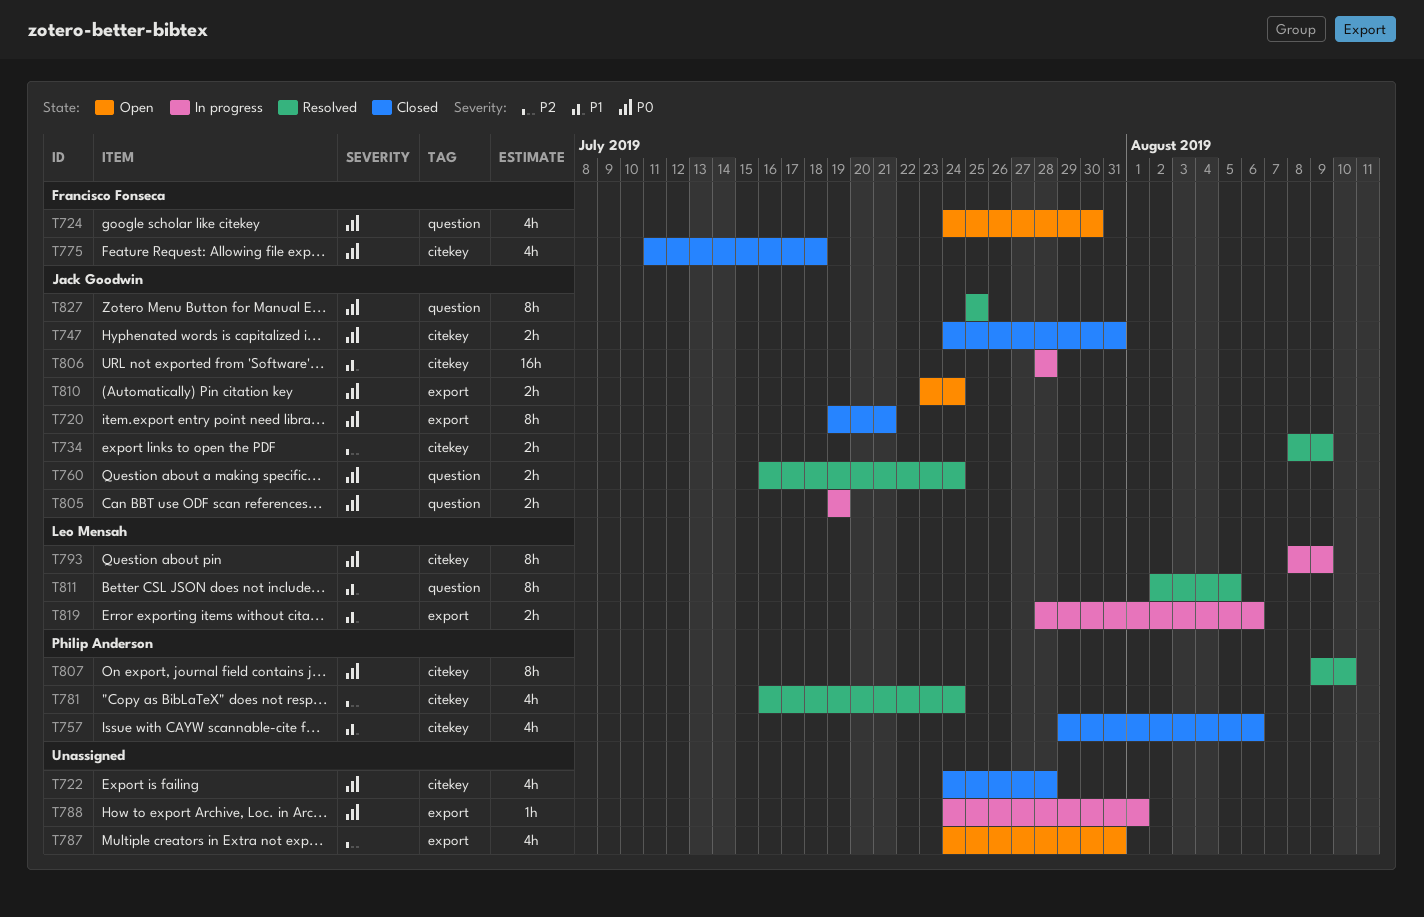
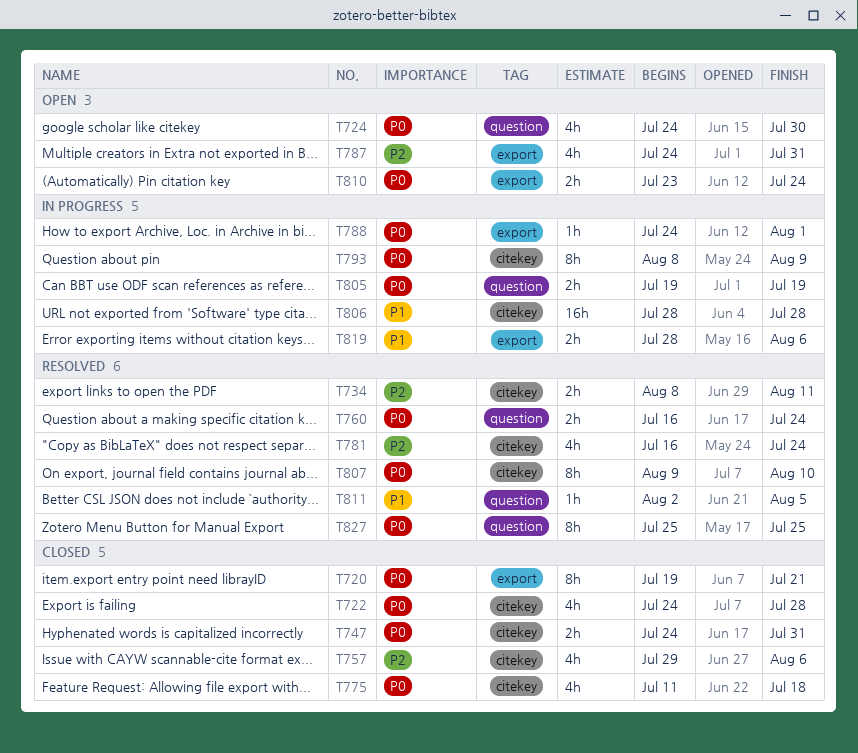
T734, due: Aug 9 -> Aug 11
T757, priority: P1 -> P2
T811, estimate: 8h -> 1h

